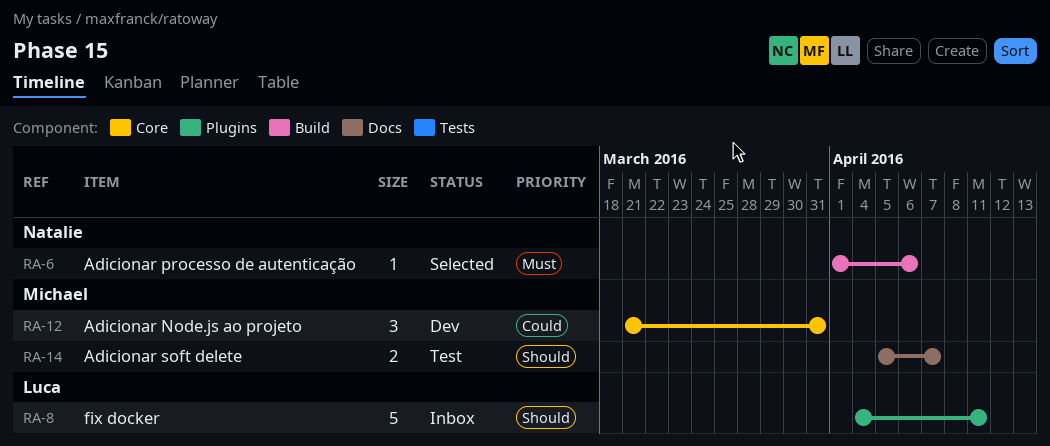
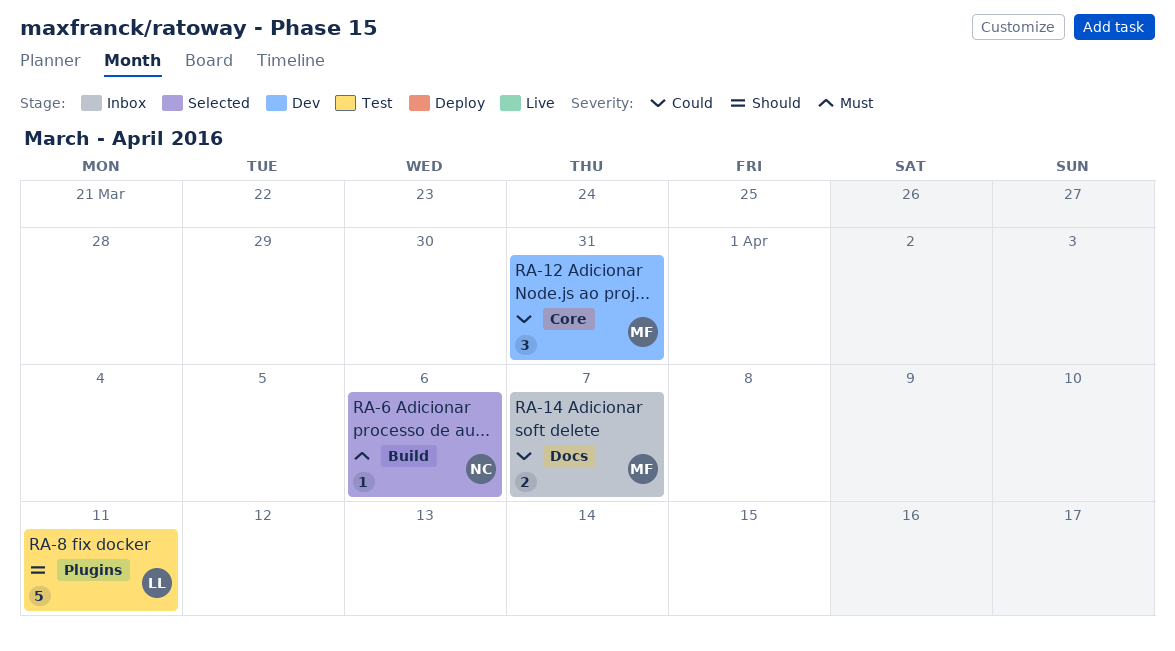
RA-8, status: Inbox -> Test
RA-14, status: Test -> Inbox
RA-14, priority: Should -> Could

